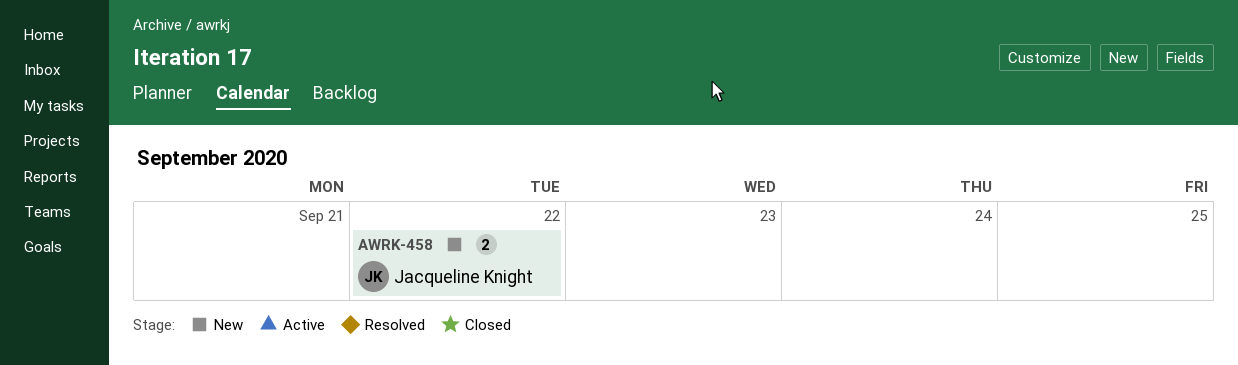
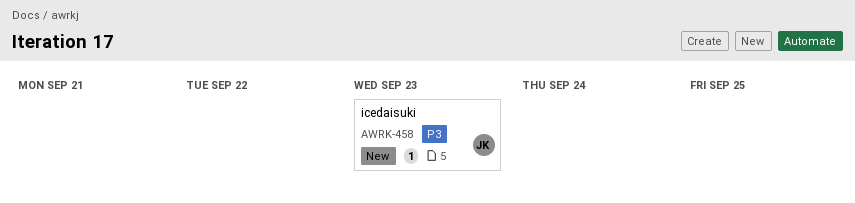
AWRK-458, estimate: 2 -> 1
AWRK-458, due: Sep 22 -> Sep 23

